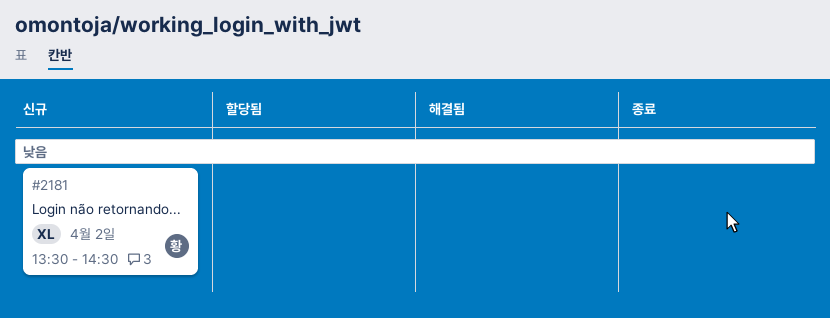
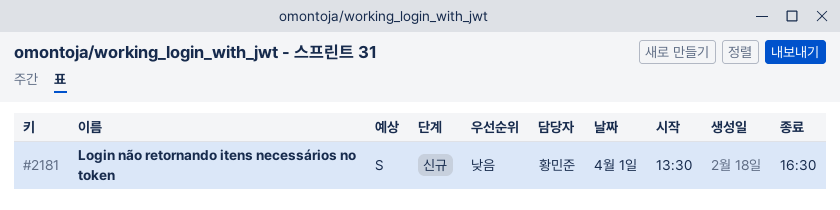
#2181, estimate: XL -> S
#2181, day: Apr 2 -> Apr 1
#2181, ends: 14:30 -> 16:30

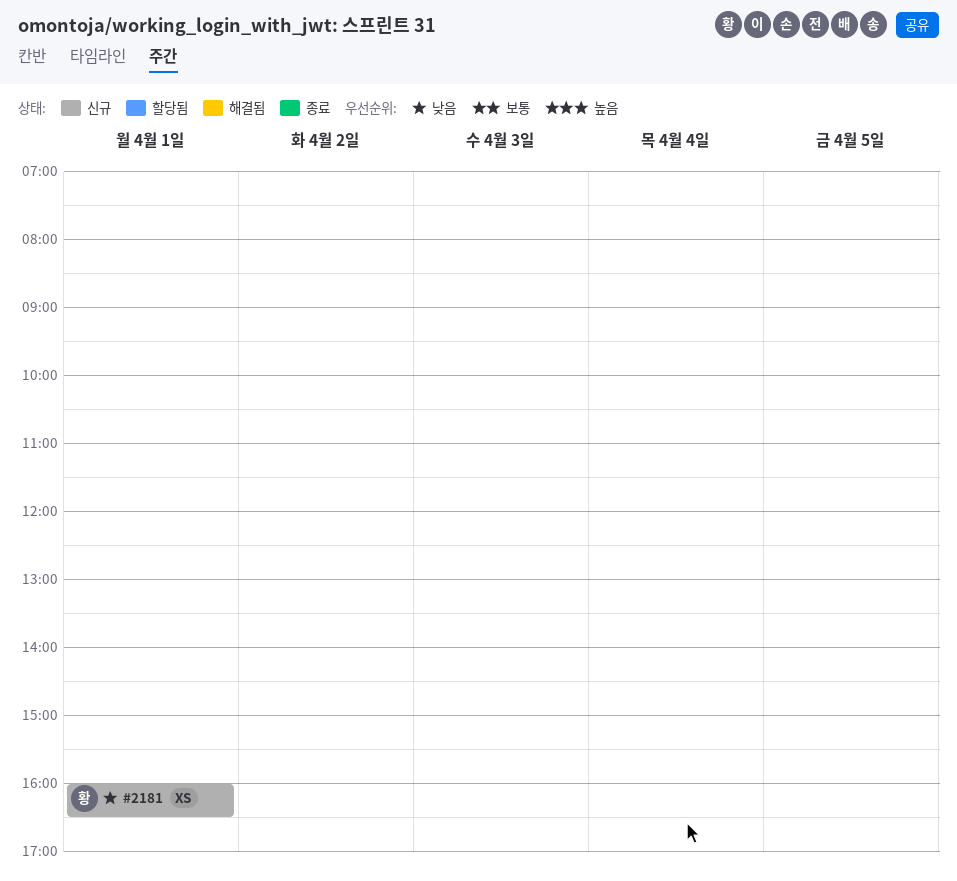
#2181, estimate: S -> XS
#2181, begins: 13:30 -> 16:00

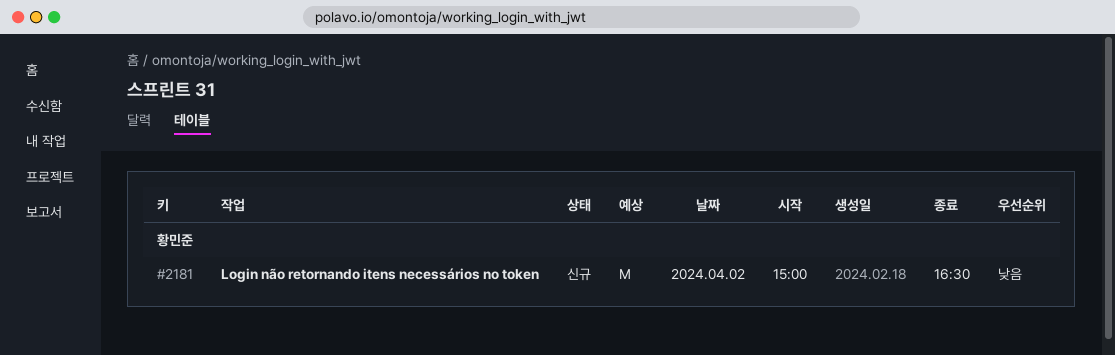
#2181, estimate: XS -> M
#2181, day: Apr 1 -> Apr 2
#2181, begins: 16:00 -> 15:00

